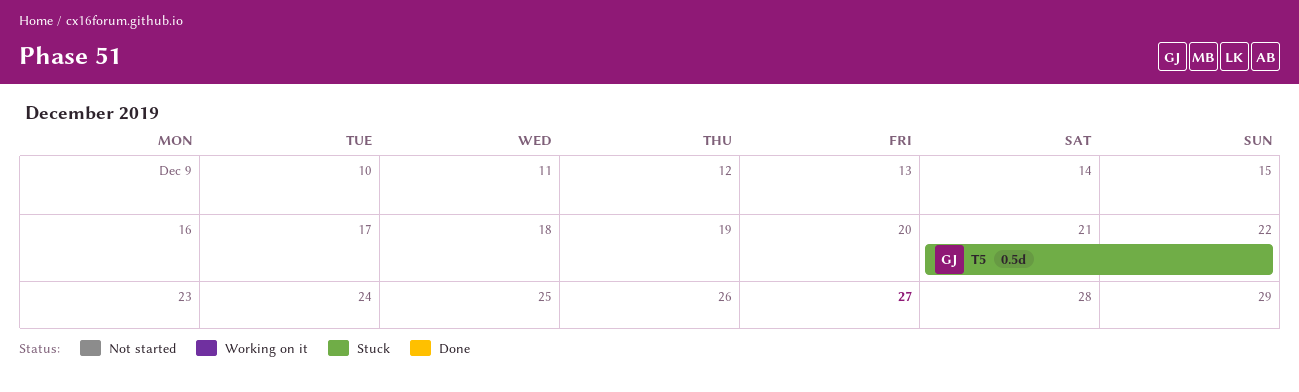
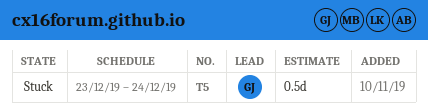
T5, start: Dec 21 -> Dec 23
T5, due: Dec 22 -> Dec 24

